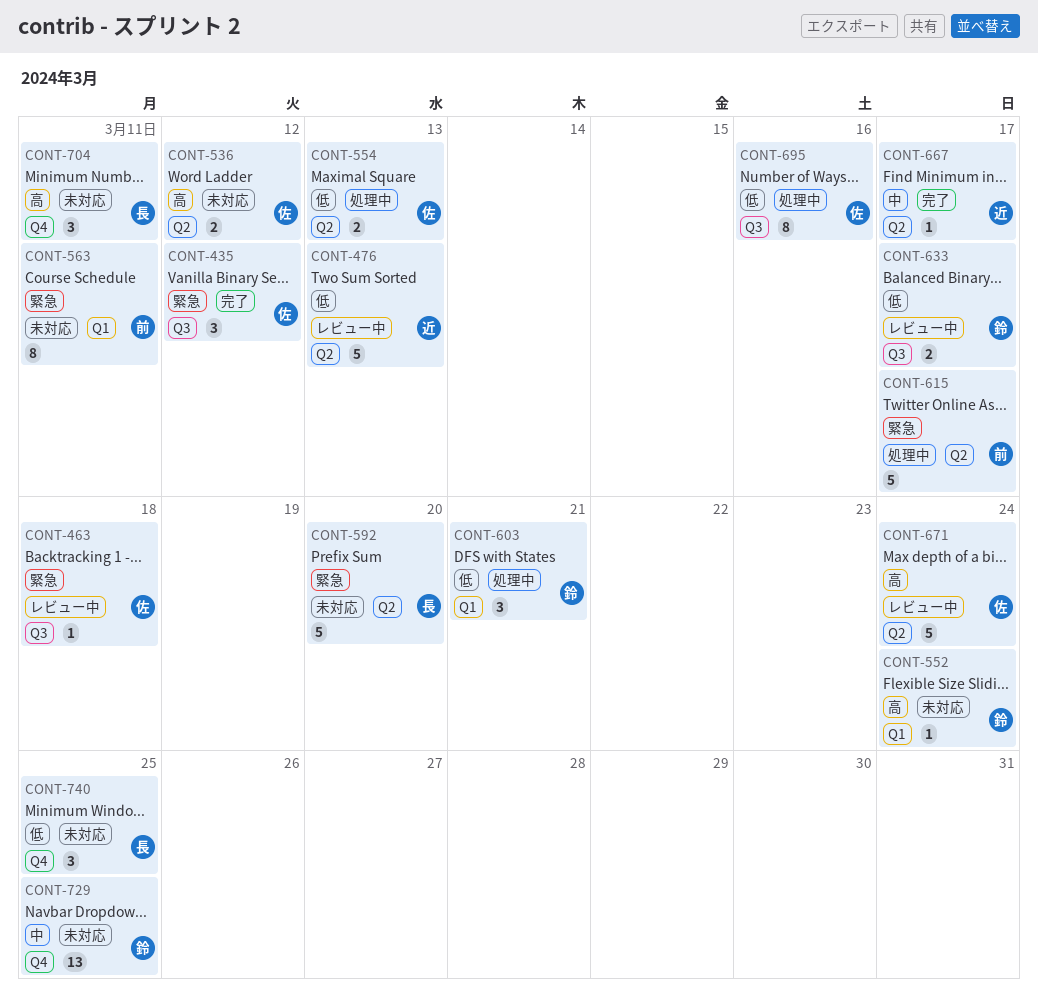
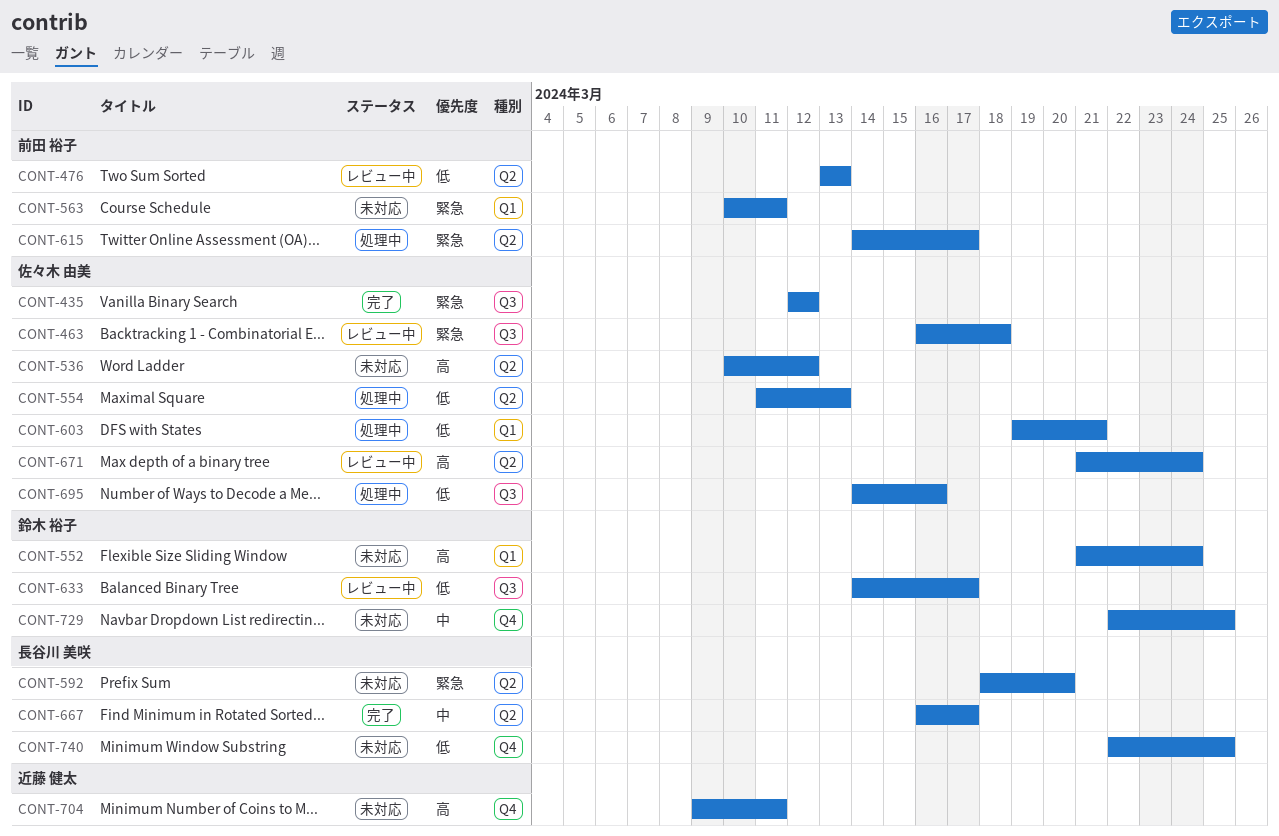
CONT-476, owner: 近藤 健太 -> 前田 裕子
CONT-603, owner: 鈴木 裕子 -> 佐々木 由美
CONT-667, owner: 近藤 健太 -> 長谷川 美咲
CONT-704, owner: 長谷川 美咲 -> 近藤 健太

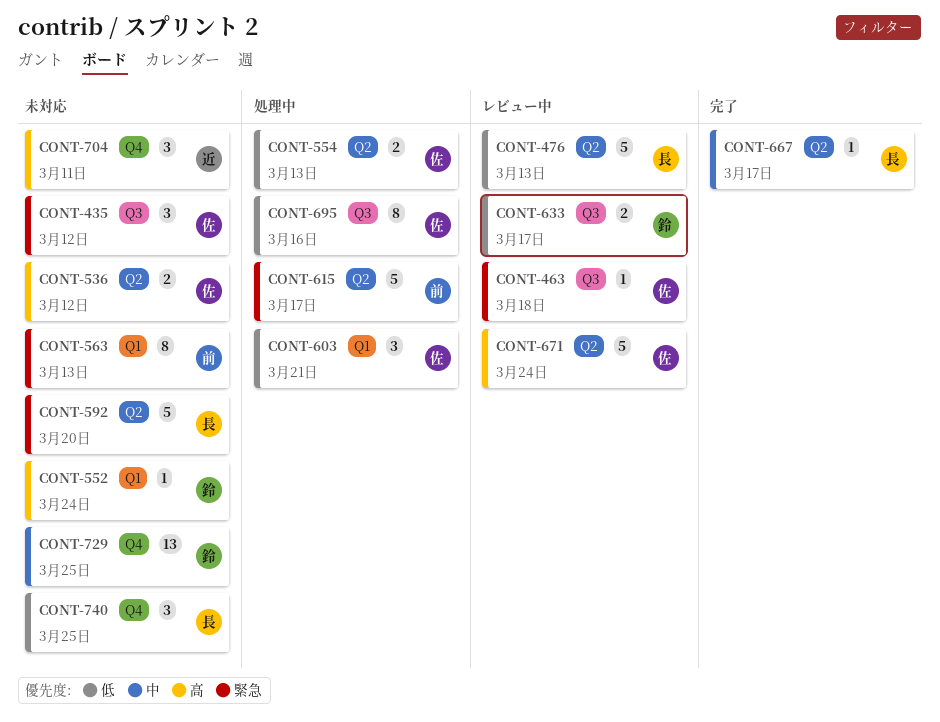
CONT-435, status: 完了 -> 未対応
CONT-476, owner: 前田 裕子 -> 長谷川 美咲
CONT-563, due: Mar 11 -> Mar 13

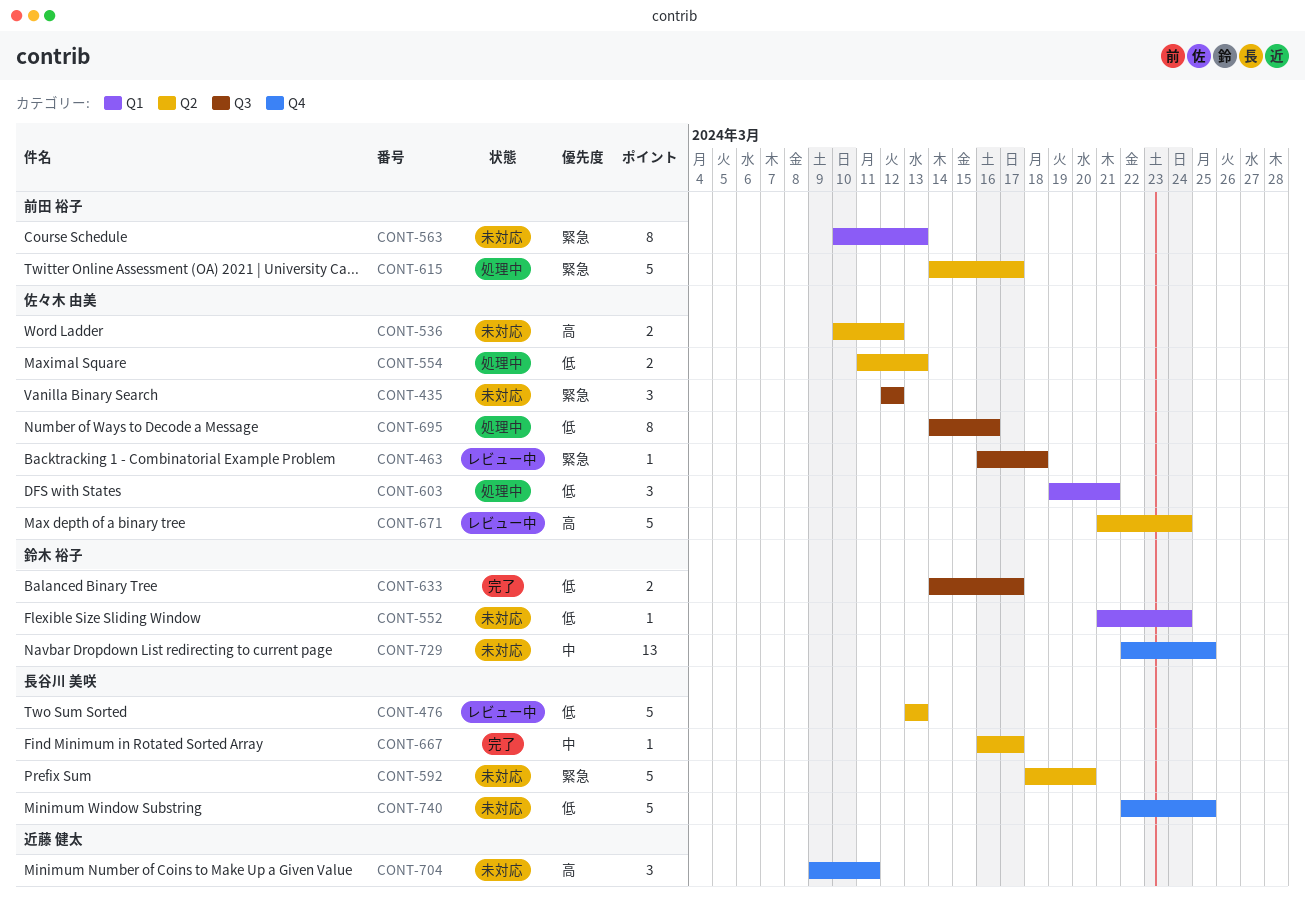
CONT-552, priority: 高 -> 低
CONT-633, status: レビュー中 -> 完了
CONT-740, estimate: 3 -> 5

